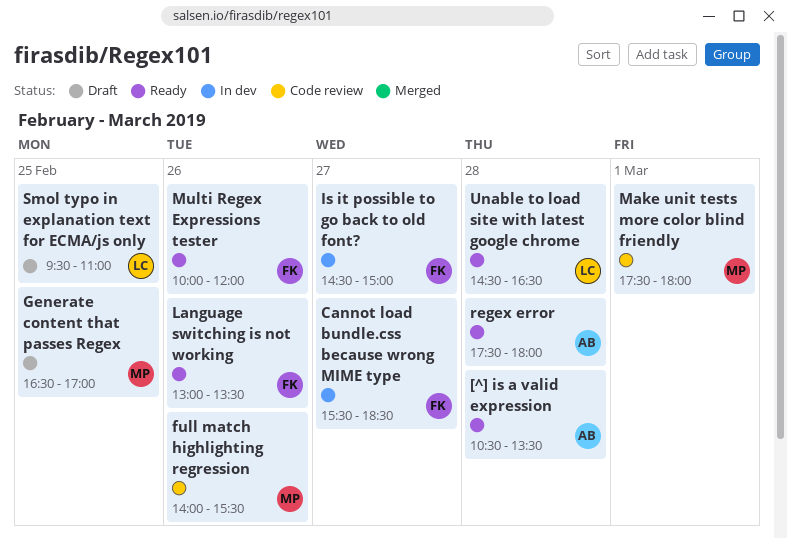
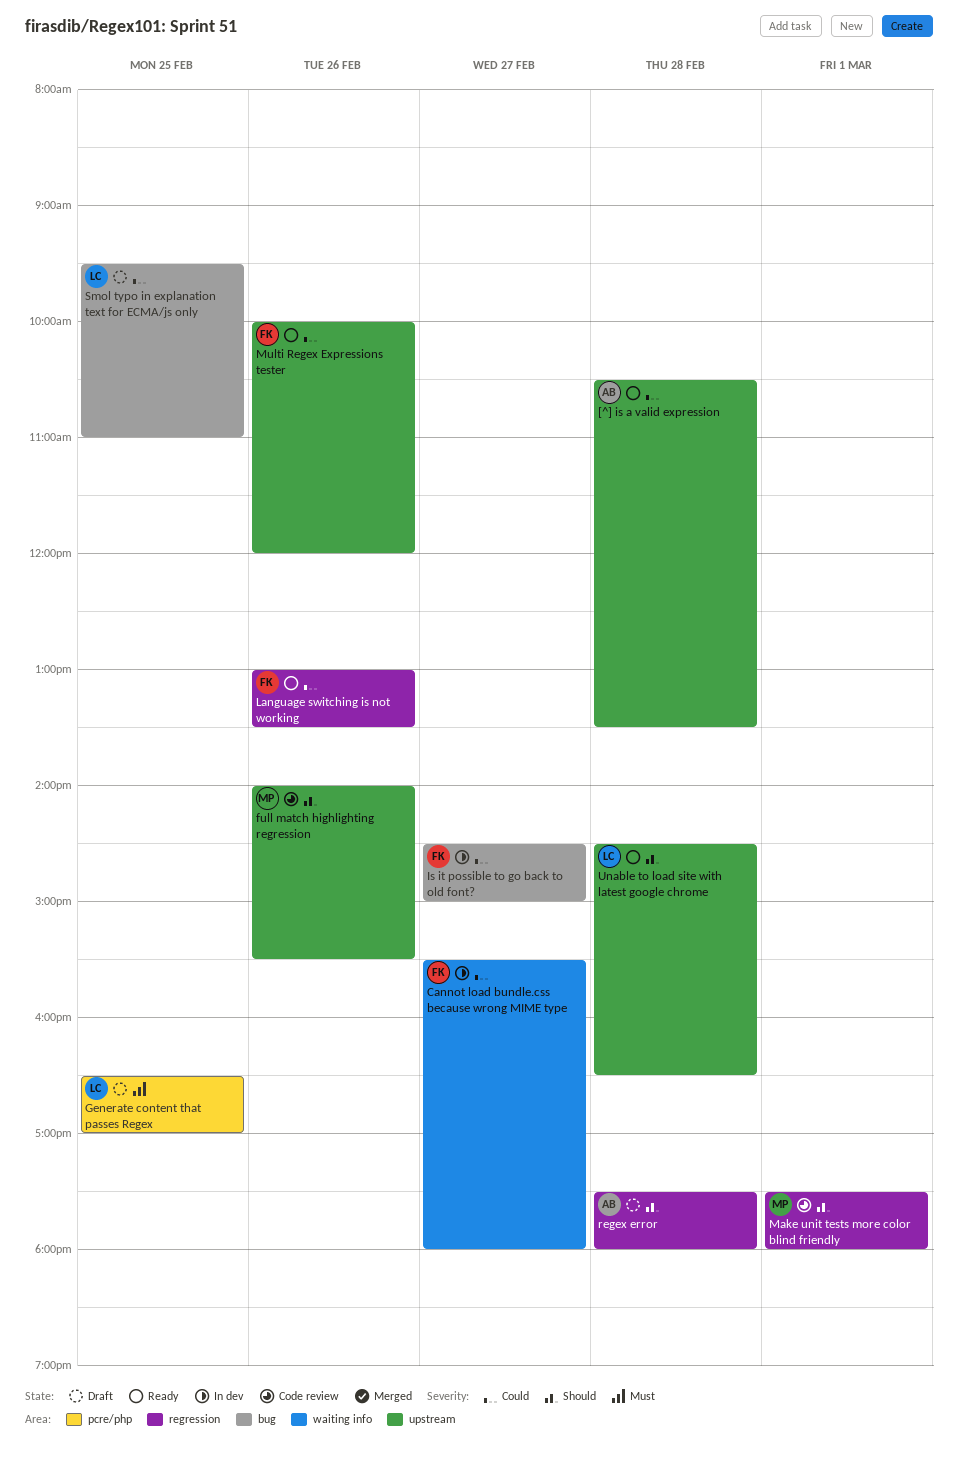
Cannot load bundle.css because wrong MIME type, ends: 18:30 -> 18:00
Generate content that passes Regex, owner: MP -> LC
regex error, status: Ready -> Draft

